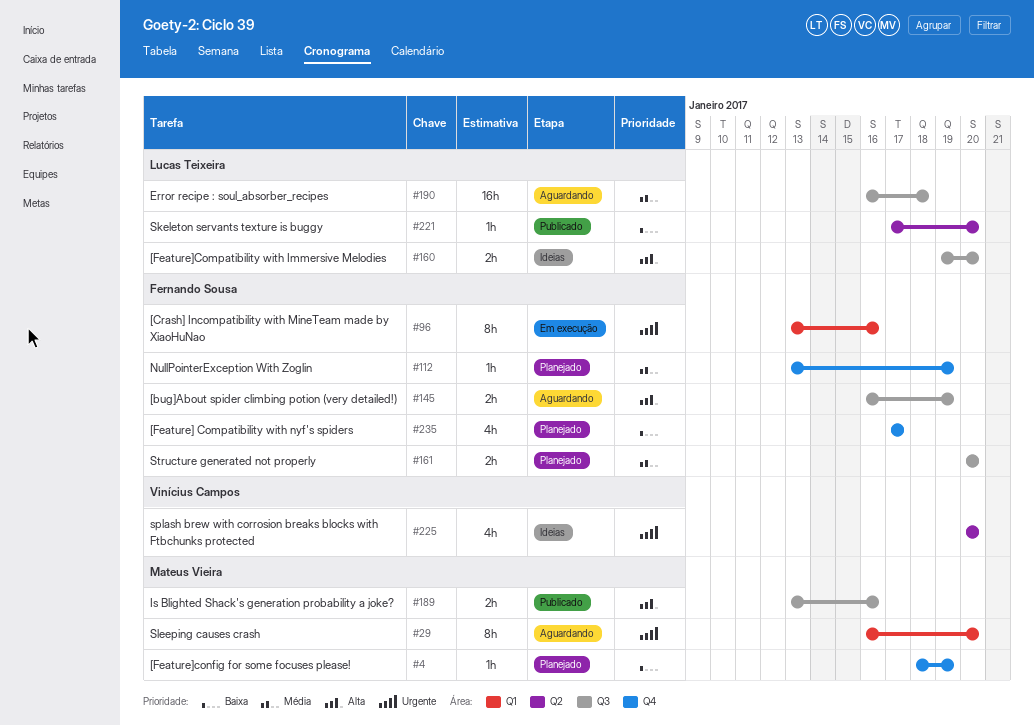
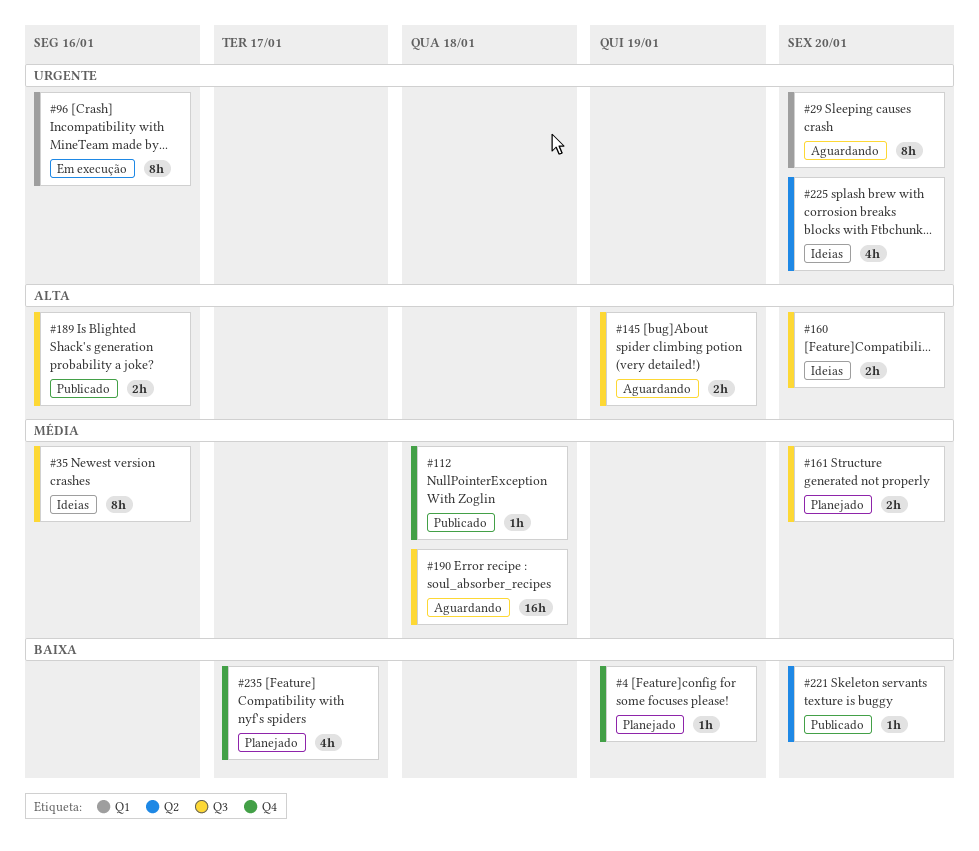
#35: none -> present
#112, status: Planejado -> Publicado
#112, due: Jan 19 -> Jan 18

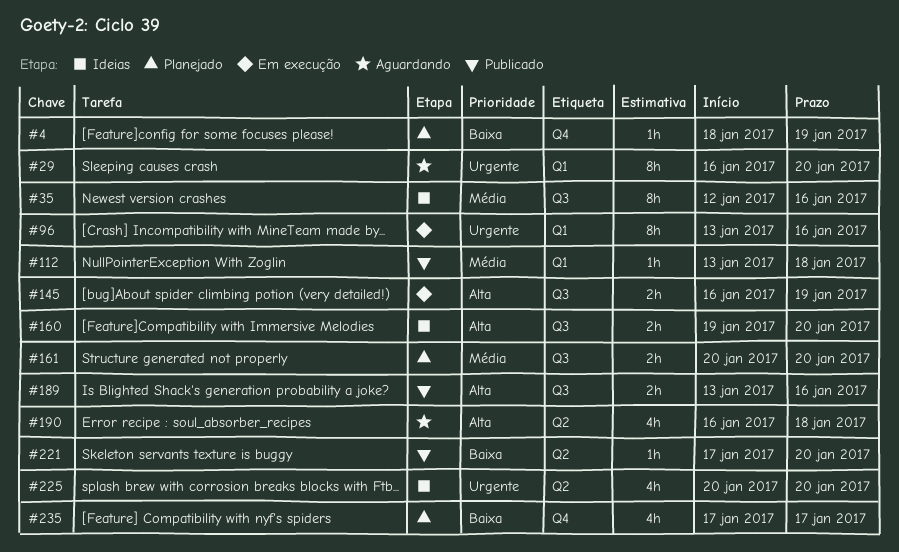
#112, label: Q4 -> Q1
#145, status: Aguardando -> Em execução
#190, priority: Média -> Alta
#190, label: Q3 -> Q2
#190, estimate: 16h -> 4h

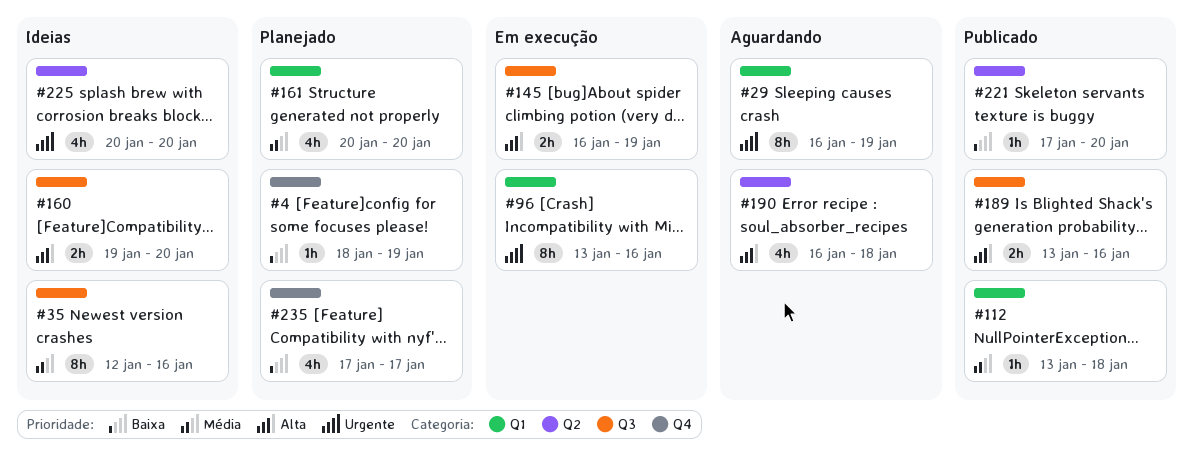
#29, due: Jan 20 -> Jan 19
#161, label: Q3 -> Q1
#161, estimate: 2h -> 4h

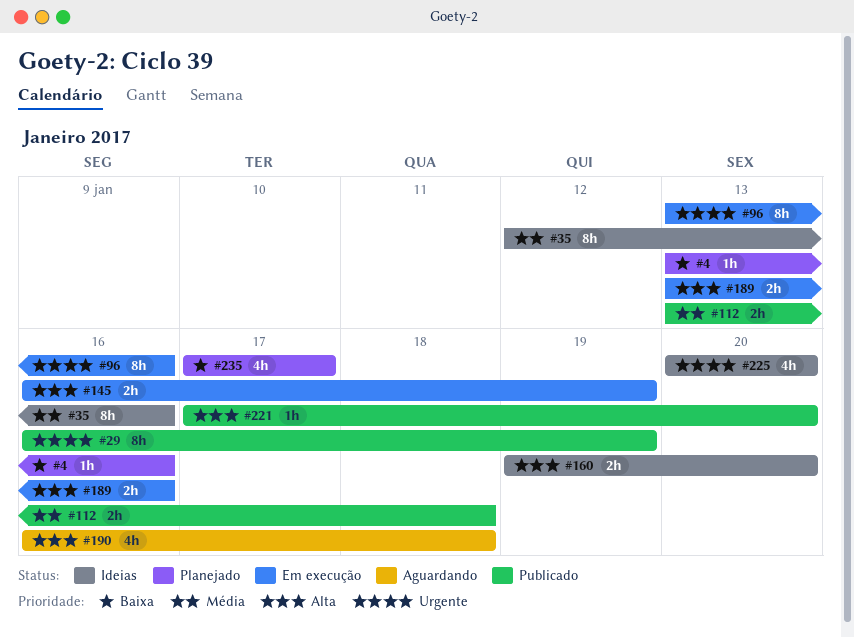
#4, start: Jan 18 -> Jan 13
#4, due: Jan 19 -> Jan 16
#29, status: Aguardando -> Publicado
#112, estimate: 1h -> 2h
#161: present -> none
#189, status: Publicado -> Em execução
#221, priority: Baixa -> Alta

